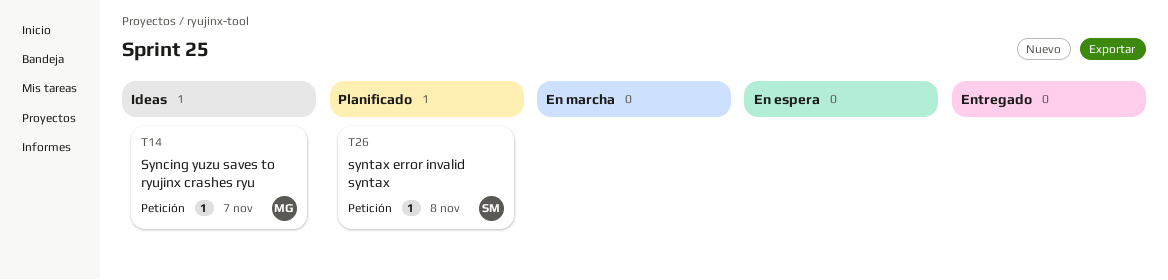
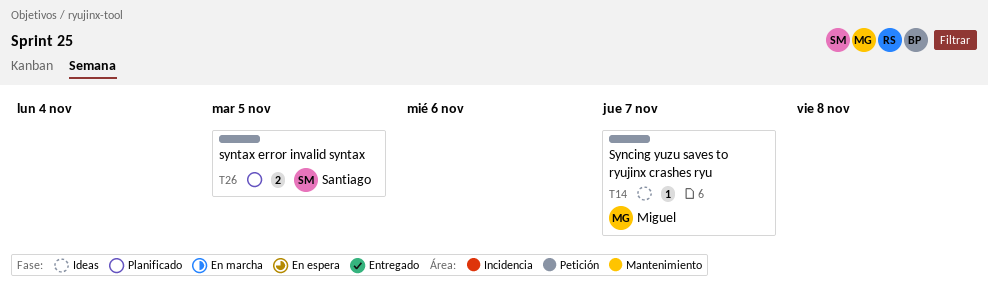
T26, estimate: 1 -> 2
T26, due: Nov 8 -> Nov 5

